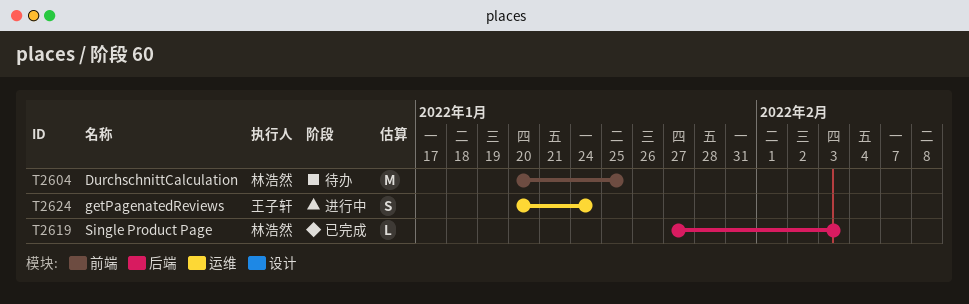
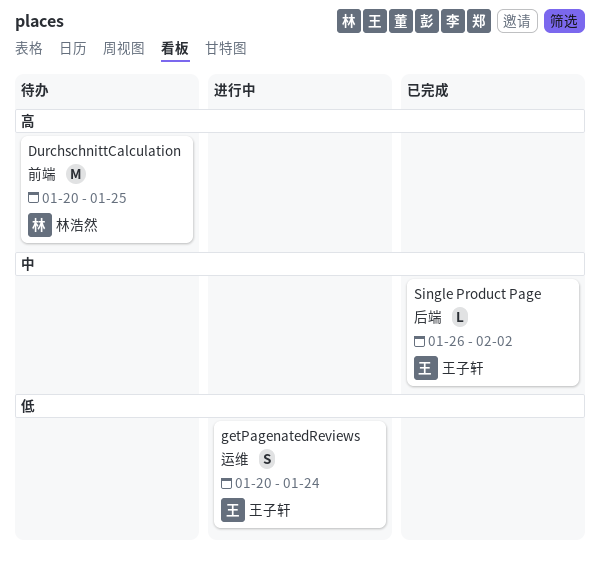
Single Product Page, owner: 林浩然 -> 王子轩
Single Product Page, start: Jan 27 -> Jan 26
Single Product Page, due: Feb 3 -> Feb 2

